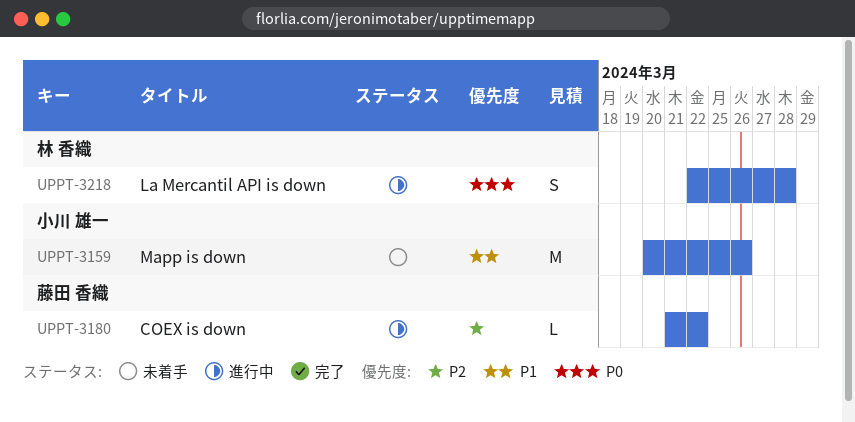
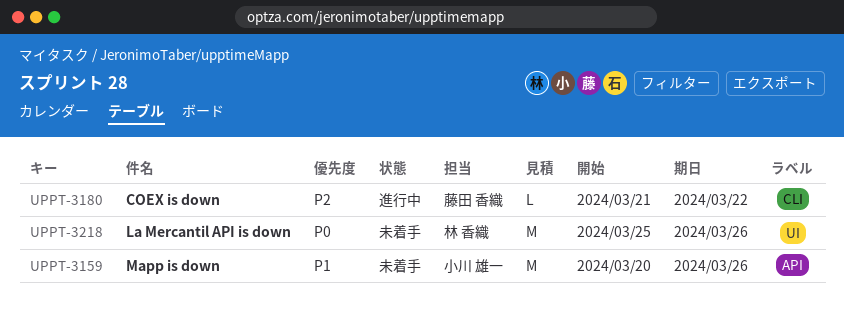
UPPT-3218, status: 進行中 -> 未着手
UPPT-3218, estimate: S -> M
UPPT-3218, start: Mar 22 -> Mar 25
UPPT-3218, due: Mar 28 -> Mar 26

